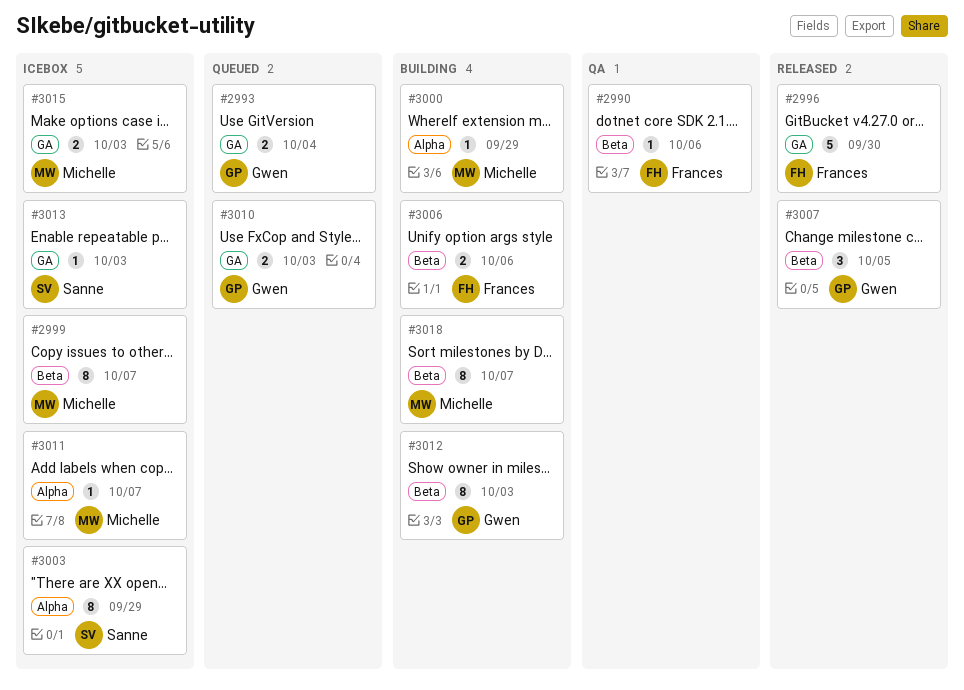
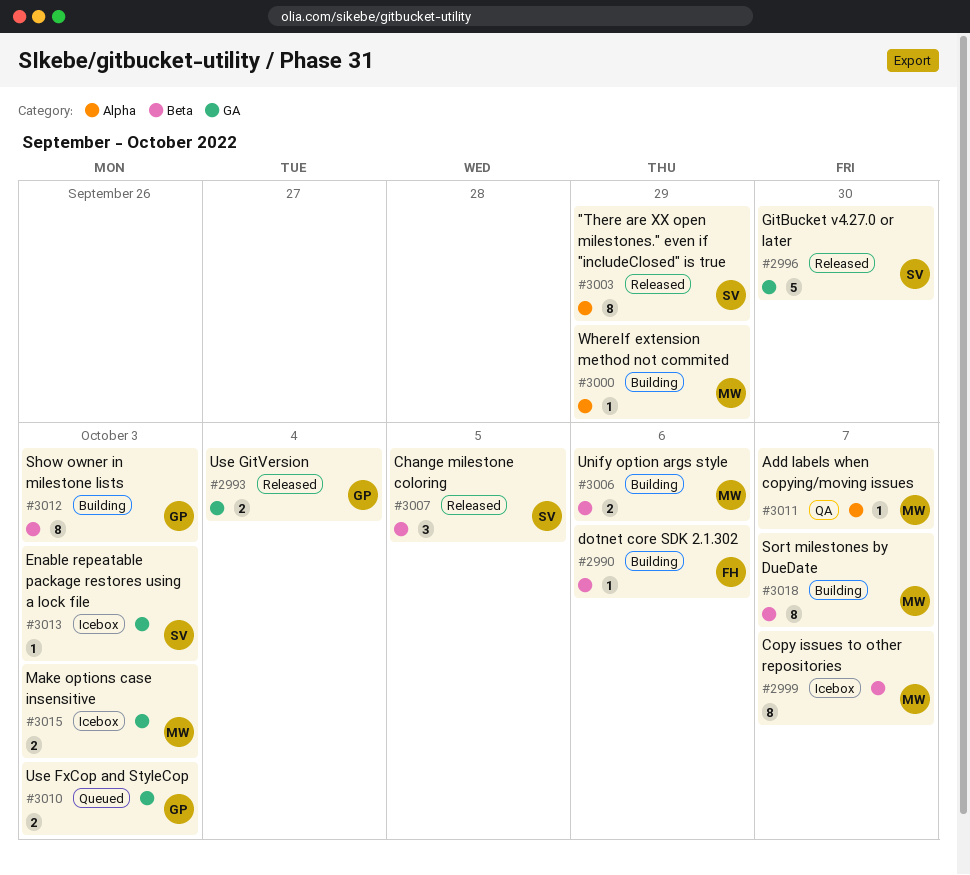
#2990, status: QA -> Building
#2993, status: Queued -> Released
#2996, owner: Frances -> Sanne
#3003, status: Icebox -> Released
#3006, owner: Frances -> Michelle
#3007, owner: Gwen -> Sanne
#3011, status: Icebox -> QA

